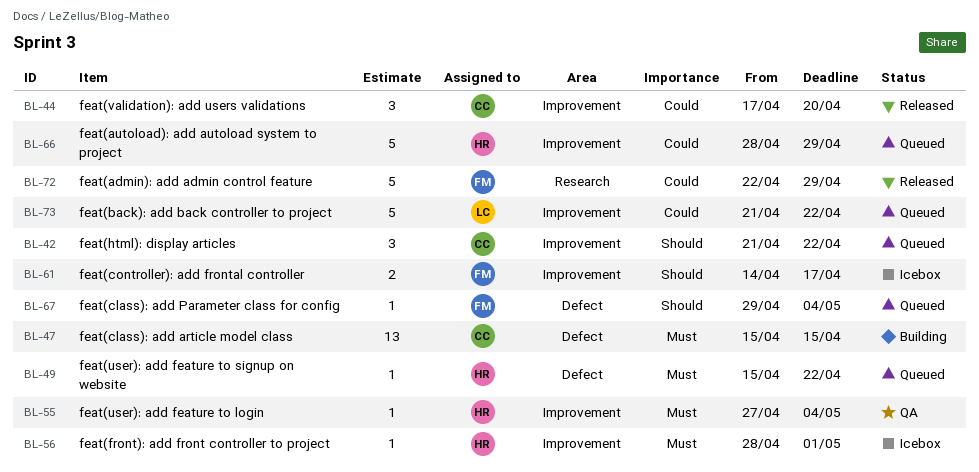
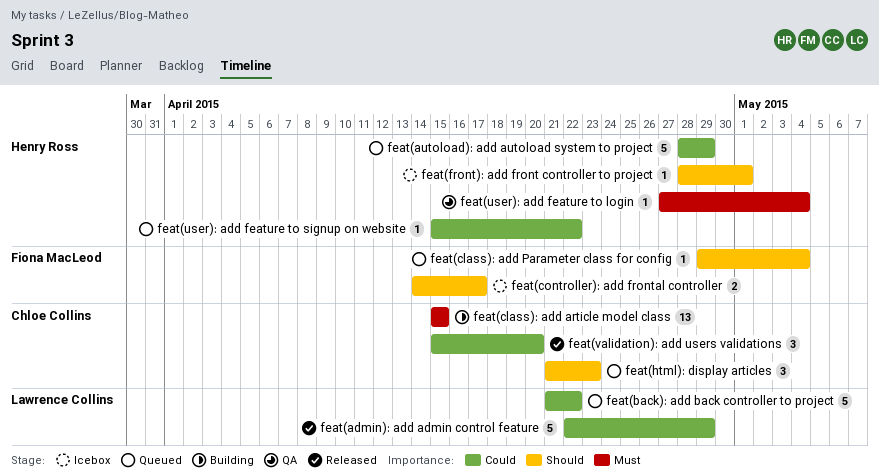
feat(admin): add admin control feature, owner: Fiona MacLeod -> Lawrence Collins
feat(front): add front controller to project, priority: Must -> Should
feat(html): display articles, due: Apr 22 -> Apr 23
feat(user): add feature to signup on website, priority: Must -> Could
feat(validation): add users validations, start: Apr 17 -> Apr 15

